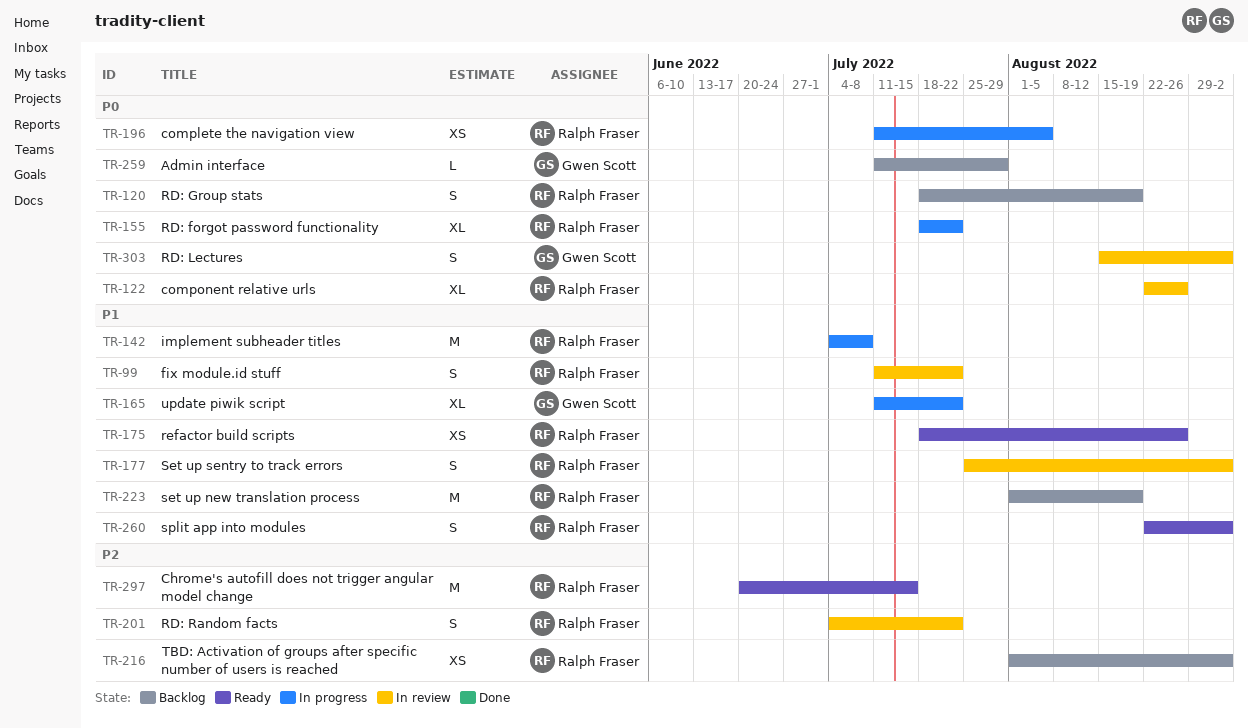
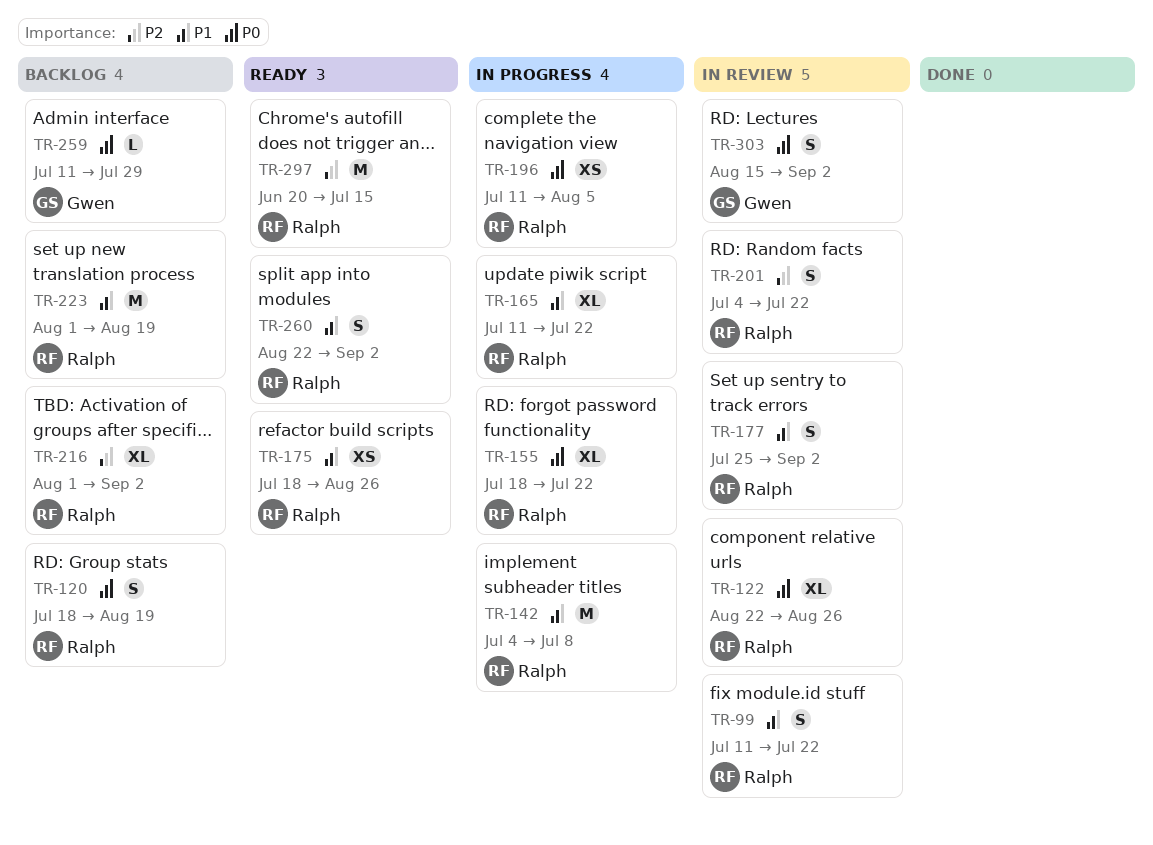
TR-165, owner: Gwen Scott -> Ralph Fraser
TR-216, estimate: XS -> XL

